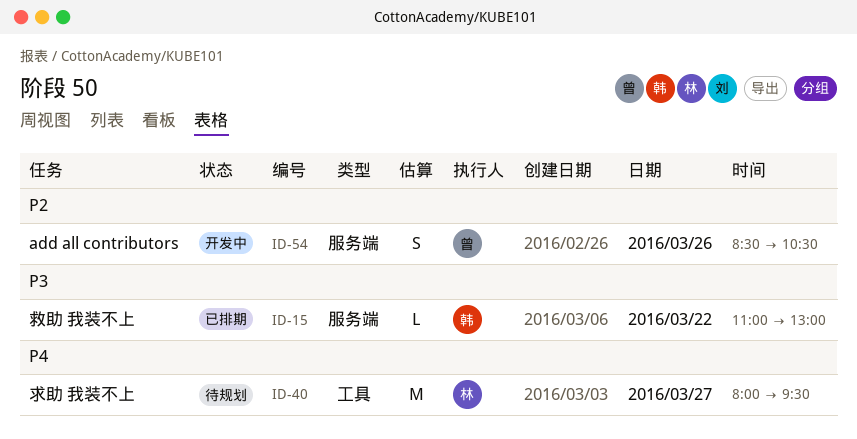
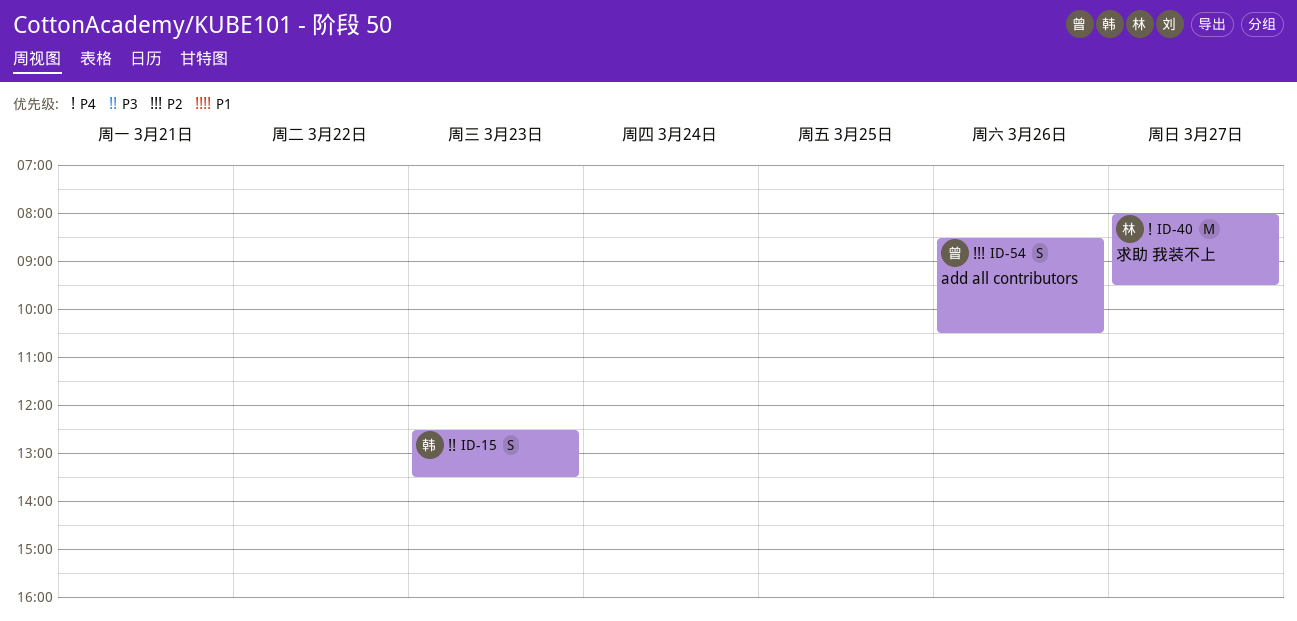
ID-15, estimate: L -> S
ID-15, day: Mar 22 -> Mar 23
ID-15, begins: 11:00 -> 12:30
ID-15, ends: 13:00 -> 13:30

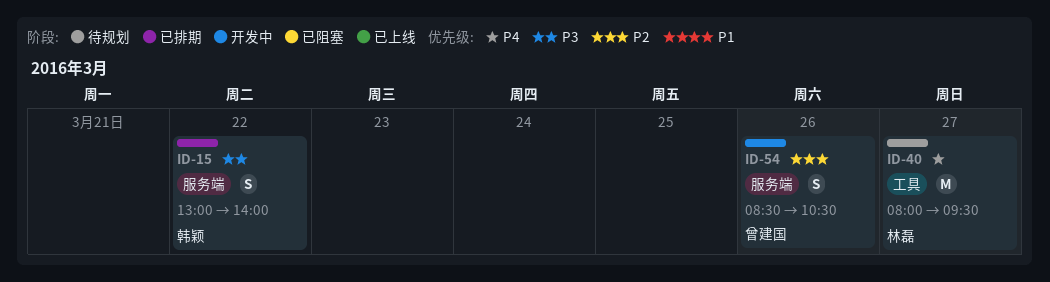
ID-15, day: Mar 23 -> Mar 22
ID-15, begins: 12:30 -> 13:00
ID-15, ends: 13:30 -> 14:00

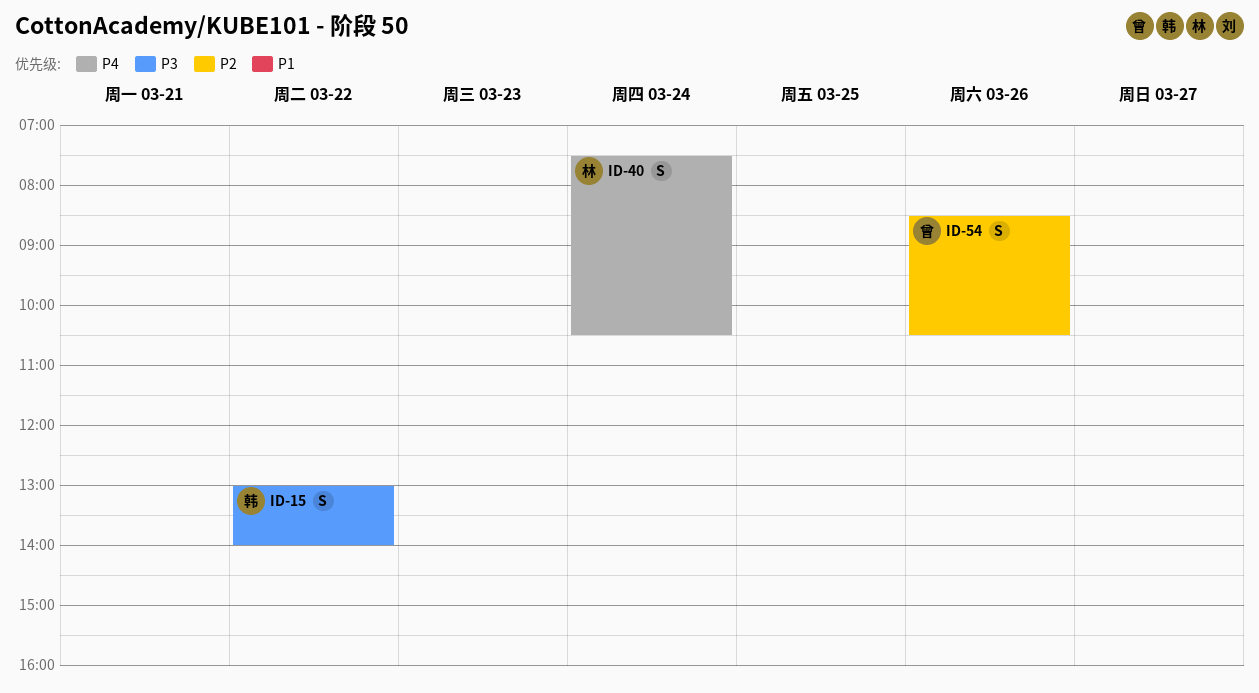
ID-40, estimate: M -> S
ID-40, day: Mar 27 -> Mar 24
ID-40, begins: 08:00 -> 07:30
ID-40, ends: 09:30 -> 10:30

